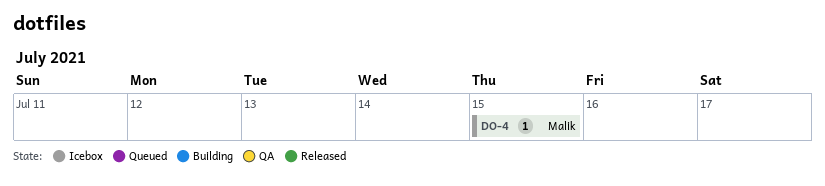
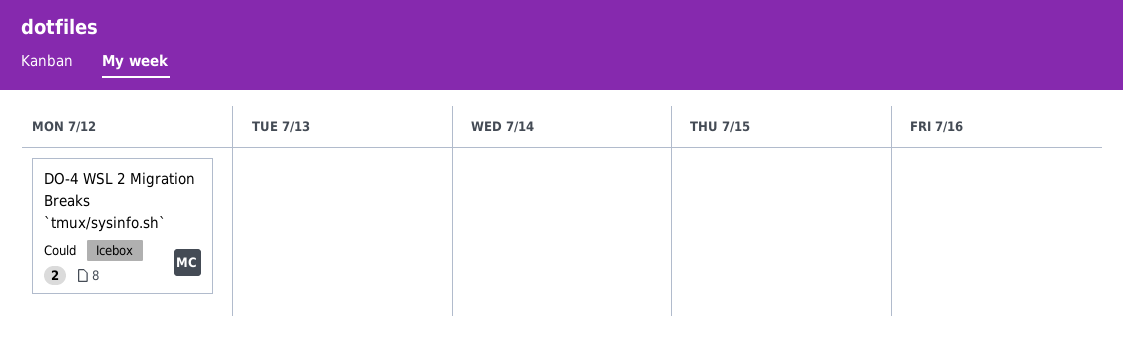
DO-4, estimate: 1 -> 2
DO-4, due: Jul 15 -> Jul 12

